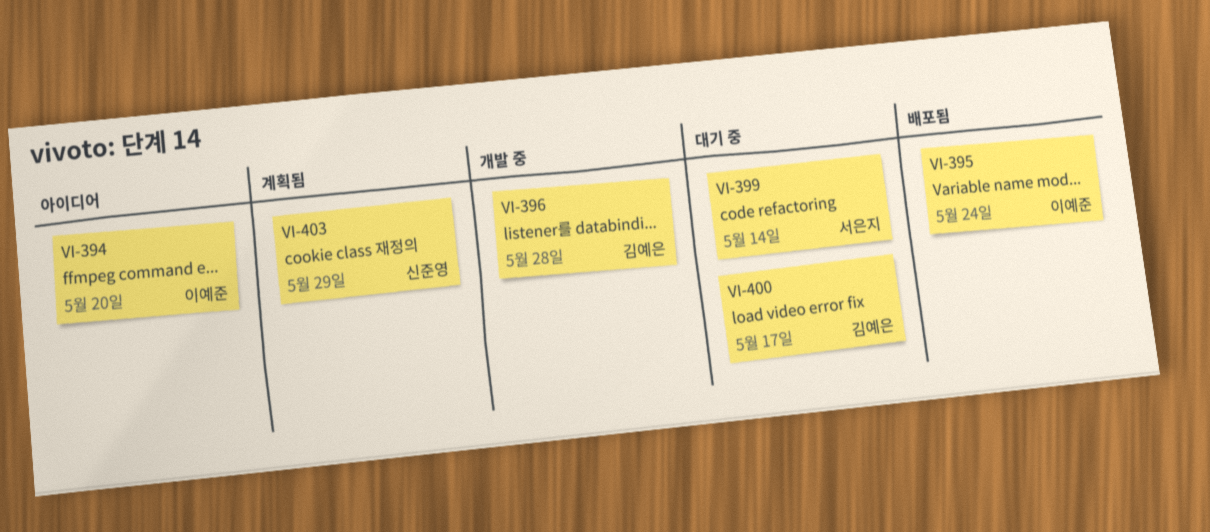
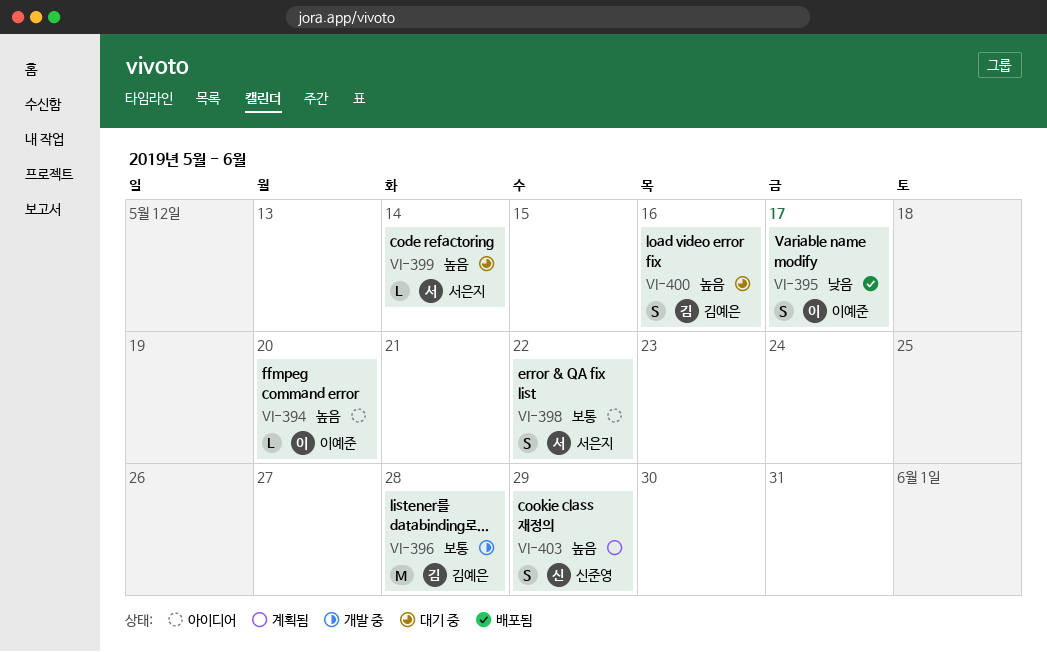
VI-395, due: May 24 -> May 17
VI-398: none -> present
VI-400, due: May 17 -> May 16

